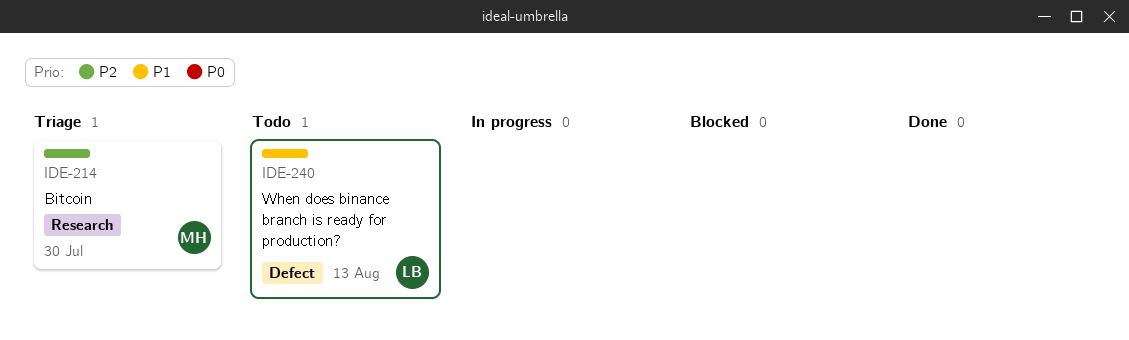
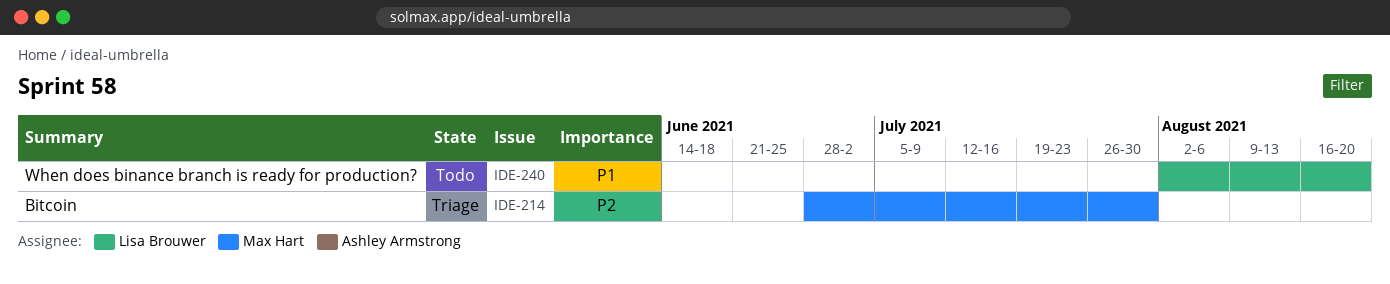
IDE-240, due: Aug 13 -> Aug 20

